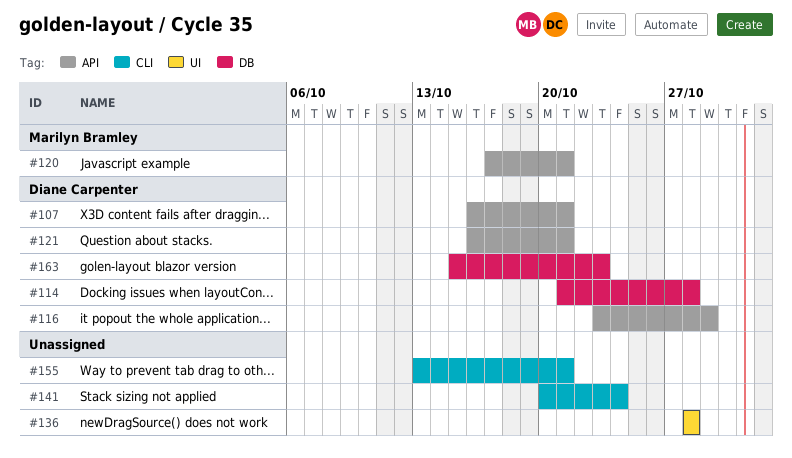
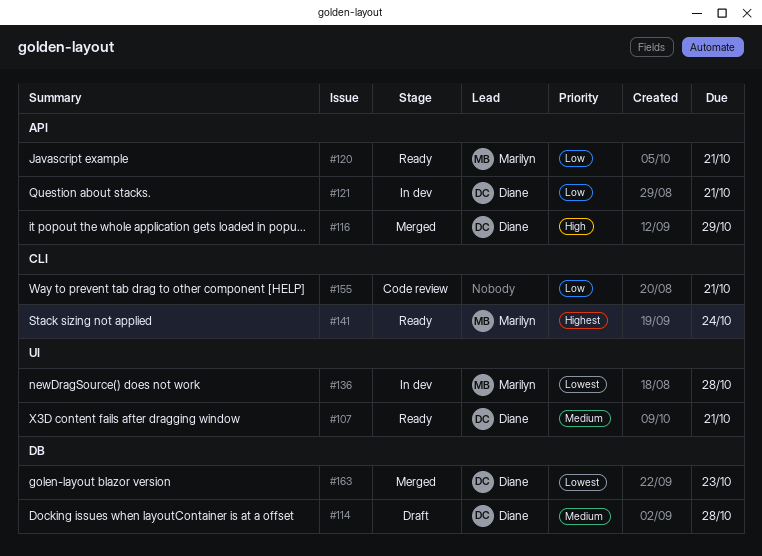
#107, label: API -> UI
#136, owner: none -> Marilyn Bramley
#141, owner: none -> Marilyn Bramley

